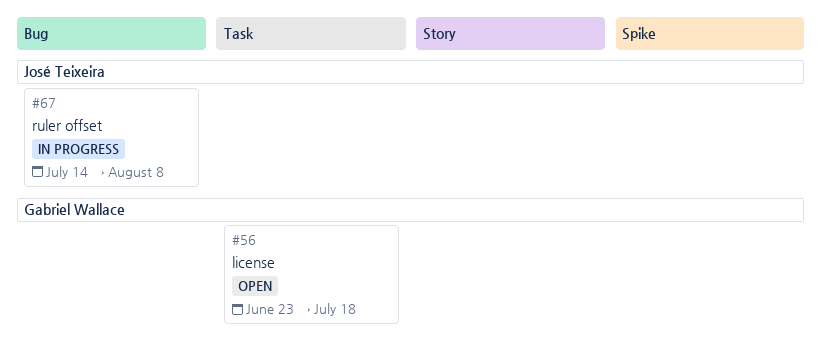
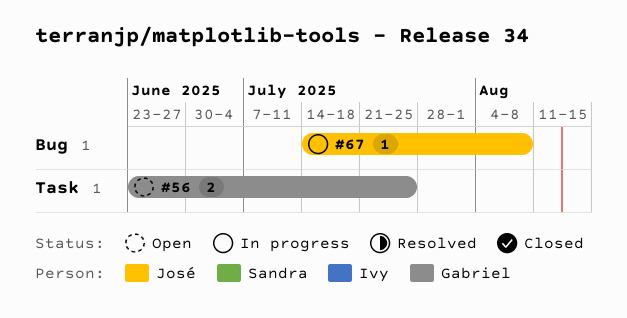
#56, due: Jul 18 -> Jul 25

